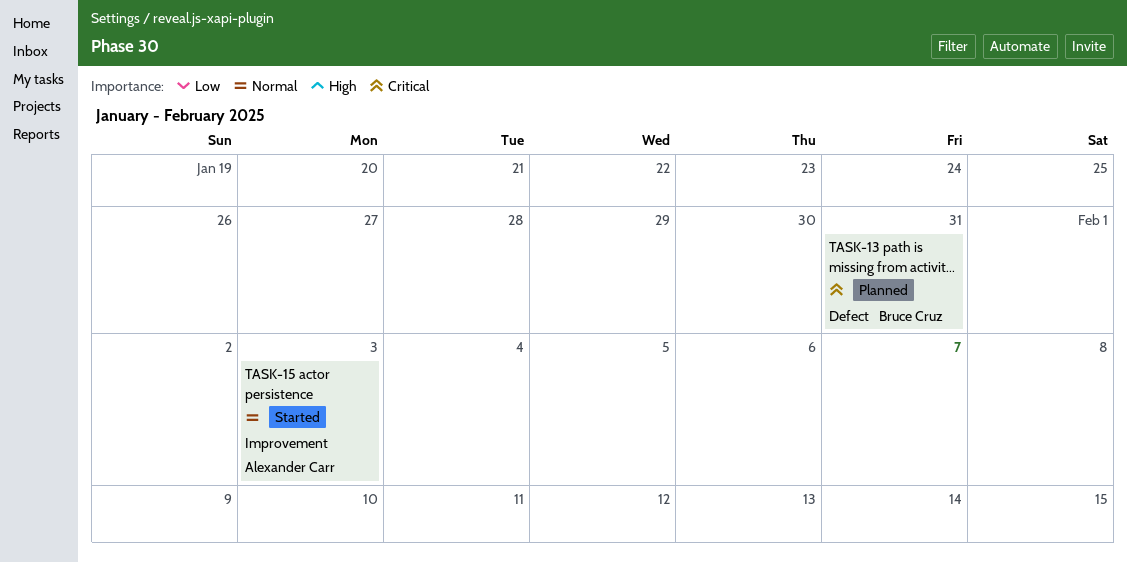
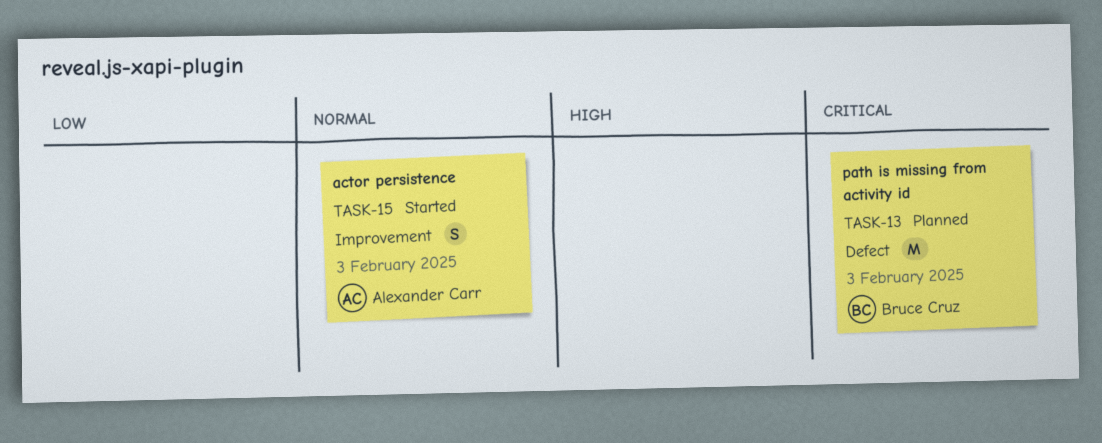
TASK-13, due: Jan 31 -> Feb 3

